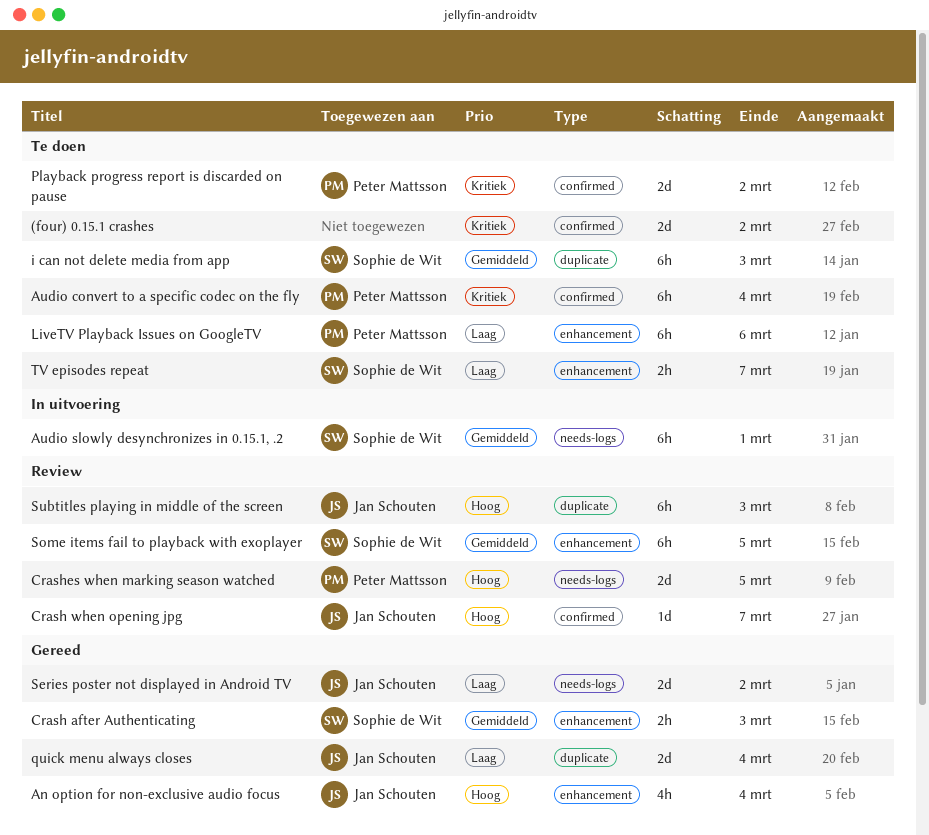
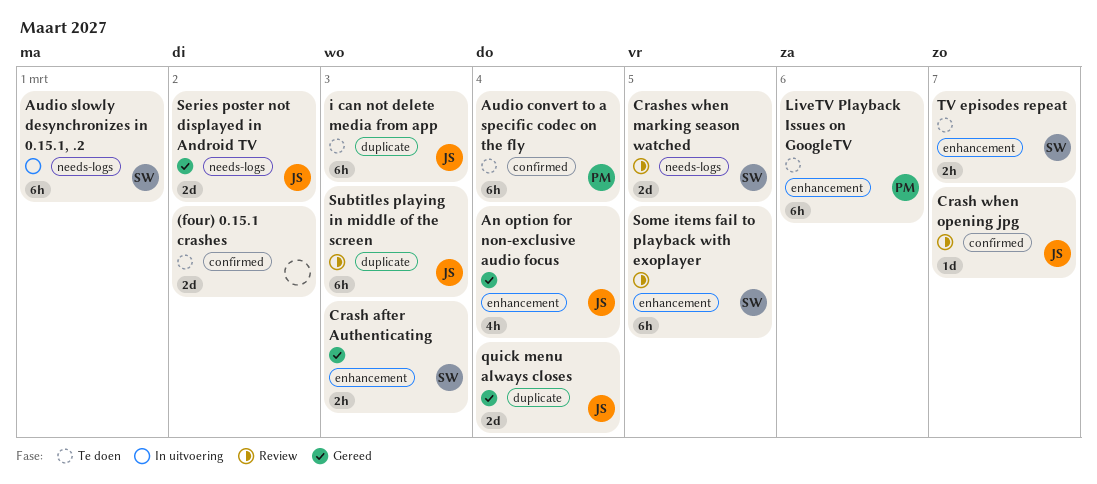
Crashes when marking season watched, owner: Peter Mattsson -> Sophie de Wit
i can not delete media from app, owner: Sophie de Wit -> Jan Schouten
Playback progress report is discarded on pause: present -> none

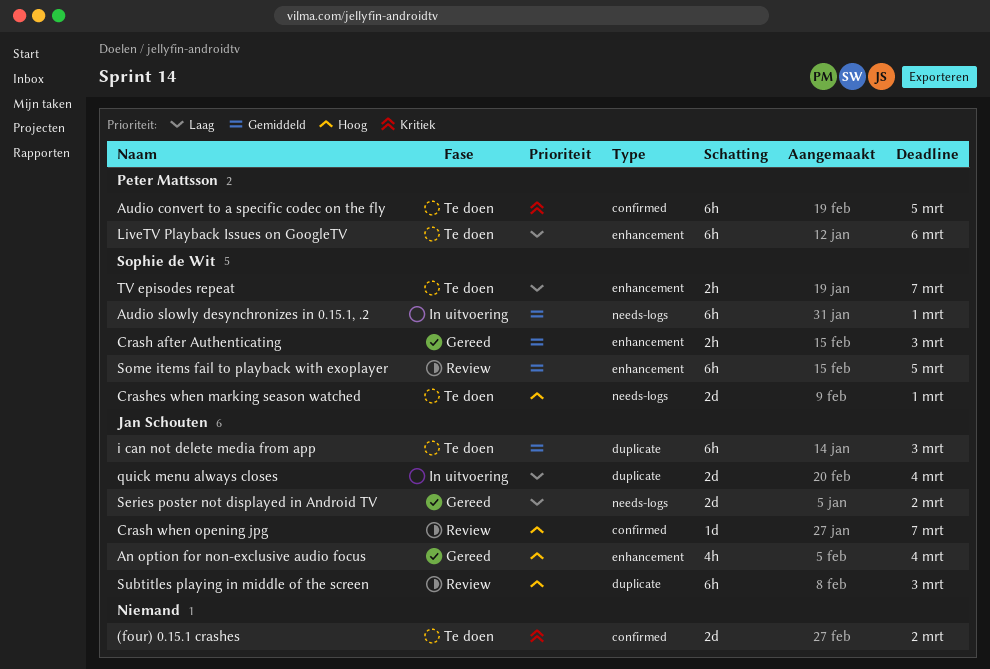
Audio convert to a specific codec on the fly, due: Mar 4 -> Mar 5
Crashes when marking season watched, status: Review -> Te doen
Crashes when marking season watched, due: Mar 5 -> Mar 1
quick menu always closes, status: Gereed -> In uitvoering

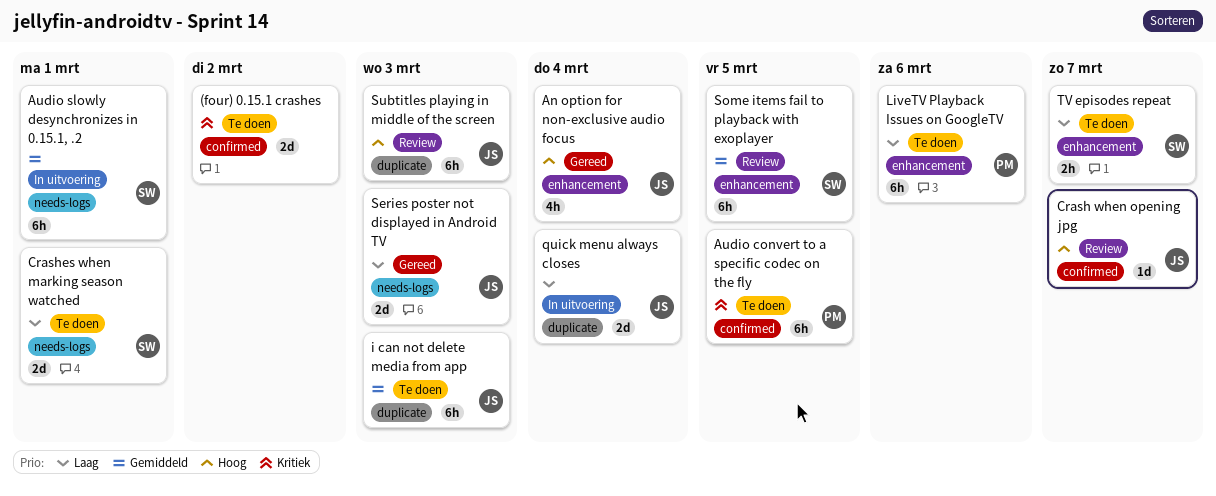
Crash after Authenticating: present -> none
Crashes when marking season watched, priority: Hoog -> Laag
Series poster not displayed in Android TV, due: Mar 2 -> Mar 3

